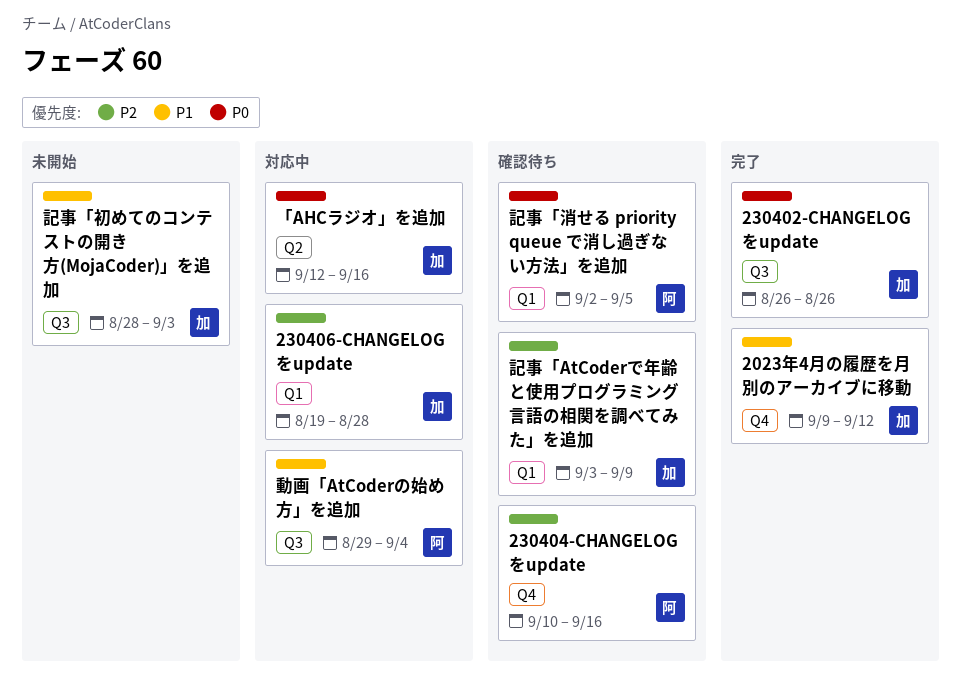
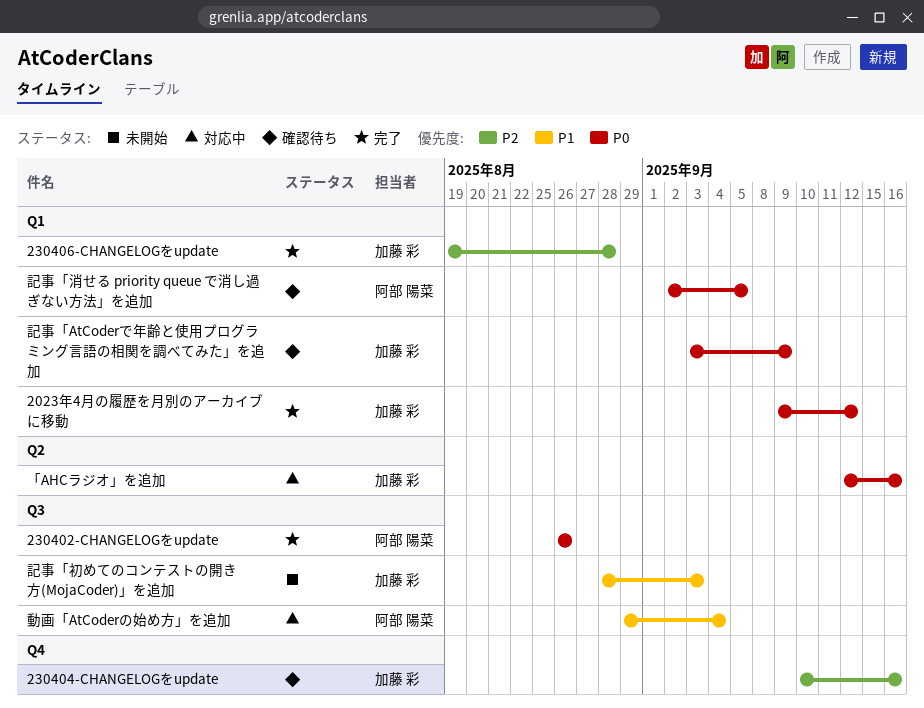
2023年4月の履歴を月別のアーカイブに移動, priority: P1 -> P0
2023年4月の履歴を月別のアーカイブに移動, label: Q4 -> Q1
230402-CHANGELOGをupdate, owner: 加藤 彩 -> 阿部 陽菜
230404-CHANGELOGをupdate, owner: 阿部 陽菜 -> 加藤 彩
230406-CHANGELOGをupdate, status: 対応中 -> 完了
記事「AtCoderで年齢と使用プログラミング言語の相関を調べてみた」を追加, priority: P2 -> P0

